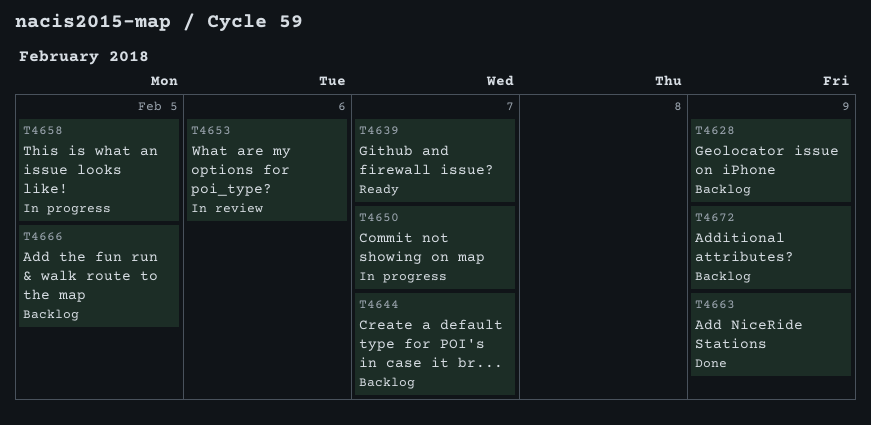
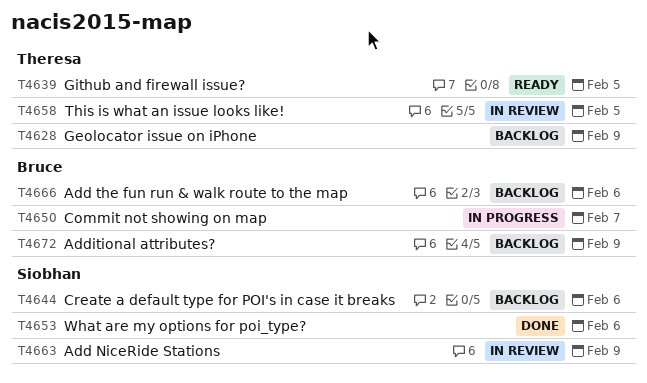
T4639, due: Feb 7 -> Feb 5
T4644, due: Feb 7 -> Feb 6
T4653, status: In review -> Done
T4658, status: In progress -> In review
T4663, status: Done -> In review
T4666, due: Feb 5 -> Feb 6

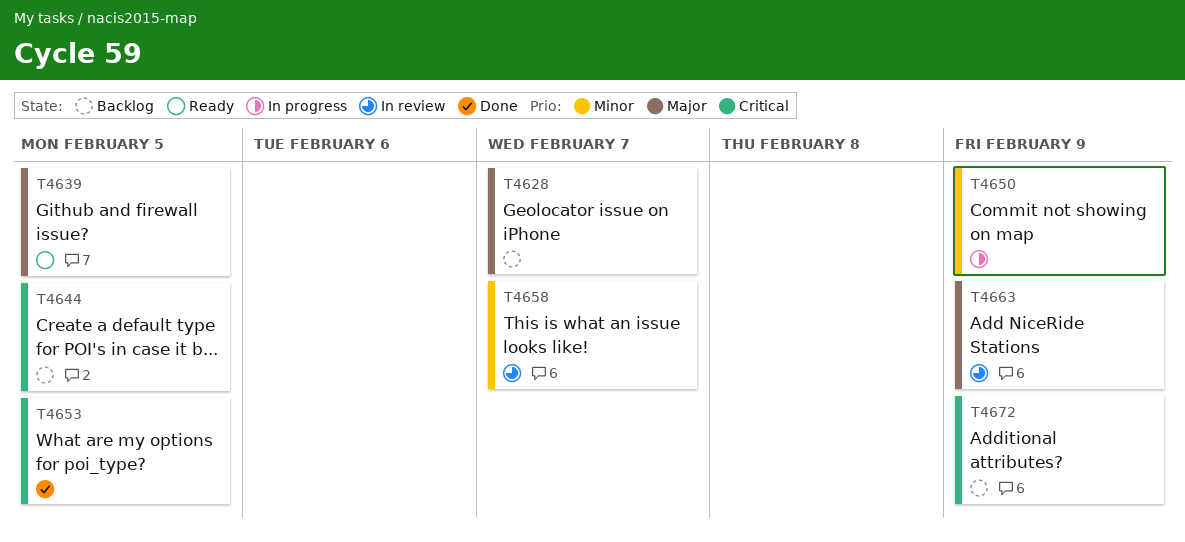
T4628, due: Feb 9 -> Feb 7
T4644, due: Feb 6 -> Feb 5
T4650, due: Feb 7 -> Feb 9
T4653, due: Feb 6 -> Feb 5
T4658, due: Feb 5 -> Feb 7
T4666: present -> none

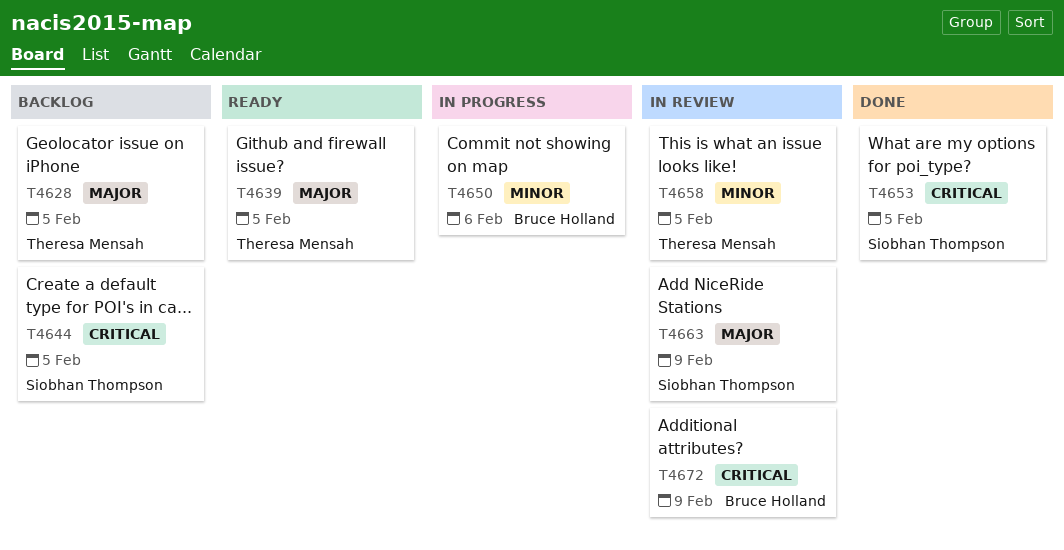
T4628, due: Feb 7 -> Feb 5
T4650, due: Feb 9 -> Feb 6
T4658, due: Feb 7 -> Feb 5
T4672, status: Backlog -> In review

